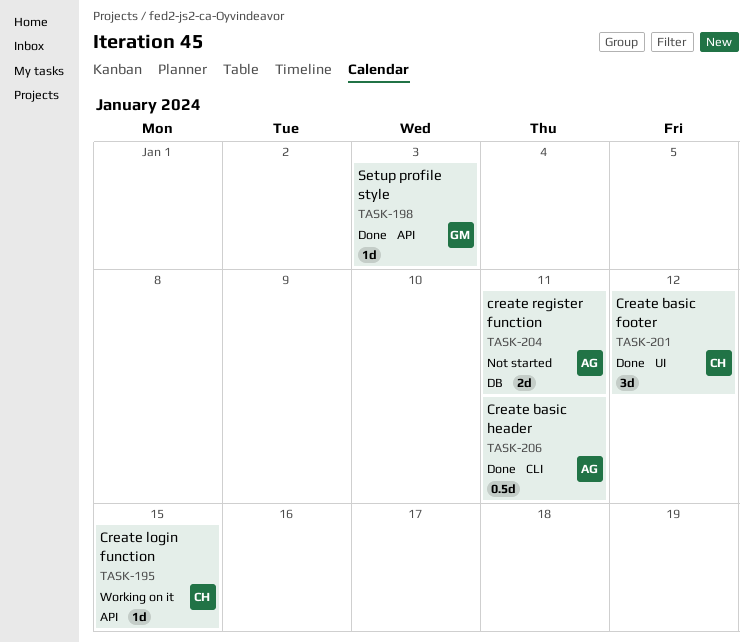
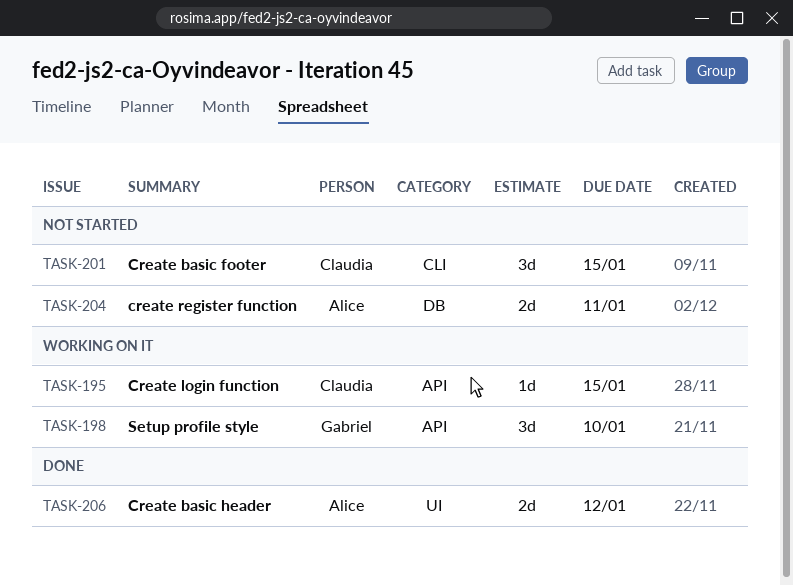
TASK-198, status: Done -> Working on it
TASK-198, estimate: 1d -> 3d
TASK-198, due: Jan 3 -> Jan 10
TASK-201, status: Done -> Not started
TASK-201, label: UI -> CLI
TASK-201, due: Jan 12 -> Jan 15
TASK-206, label: CLI -> UI
TASK-206, estimate: 0.5d -> 2d
TASK-206, due: Jan 11 -> Jan 12

